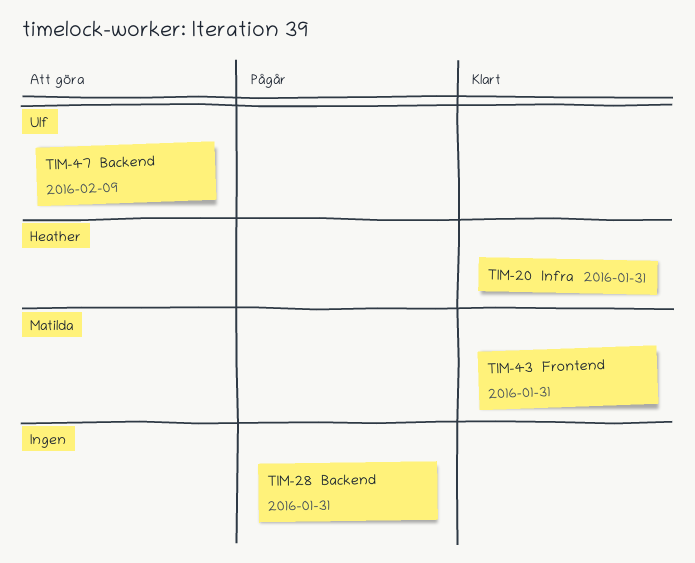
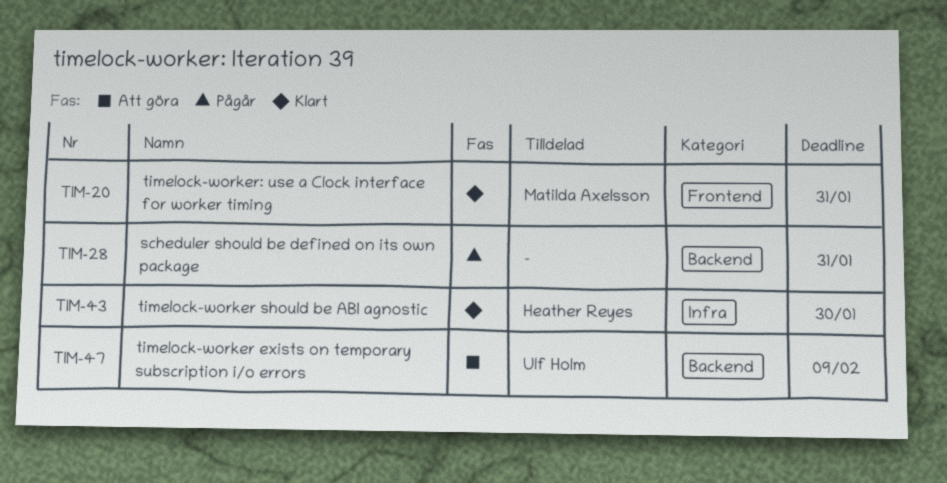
TIM-20, owner: Heather Reyes -> Matilda Axelsson
TIM-20, label: Infra -> Frontend
TIM-43, owner: Matilda Axelsson -> Heather Reyes
TIM-43, label: Frontend -> Infra
TIM-43, due: Jan 31 -> Jan 30

